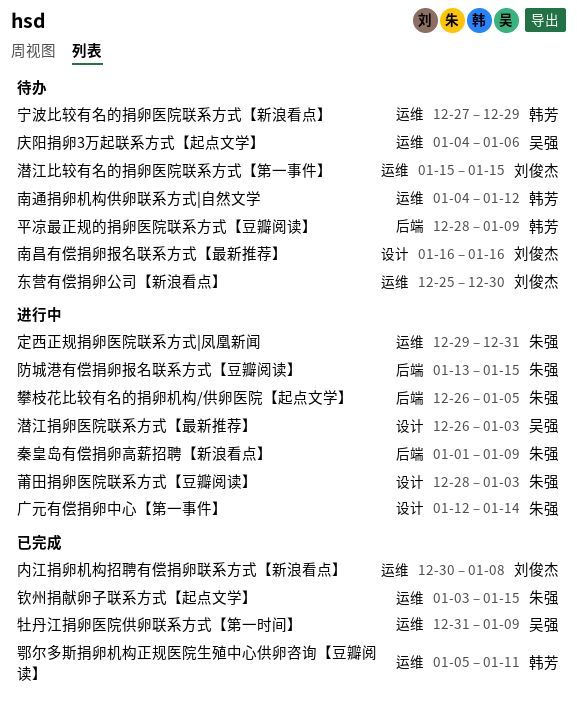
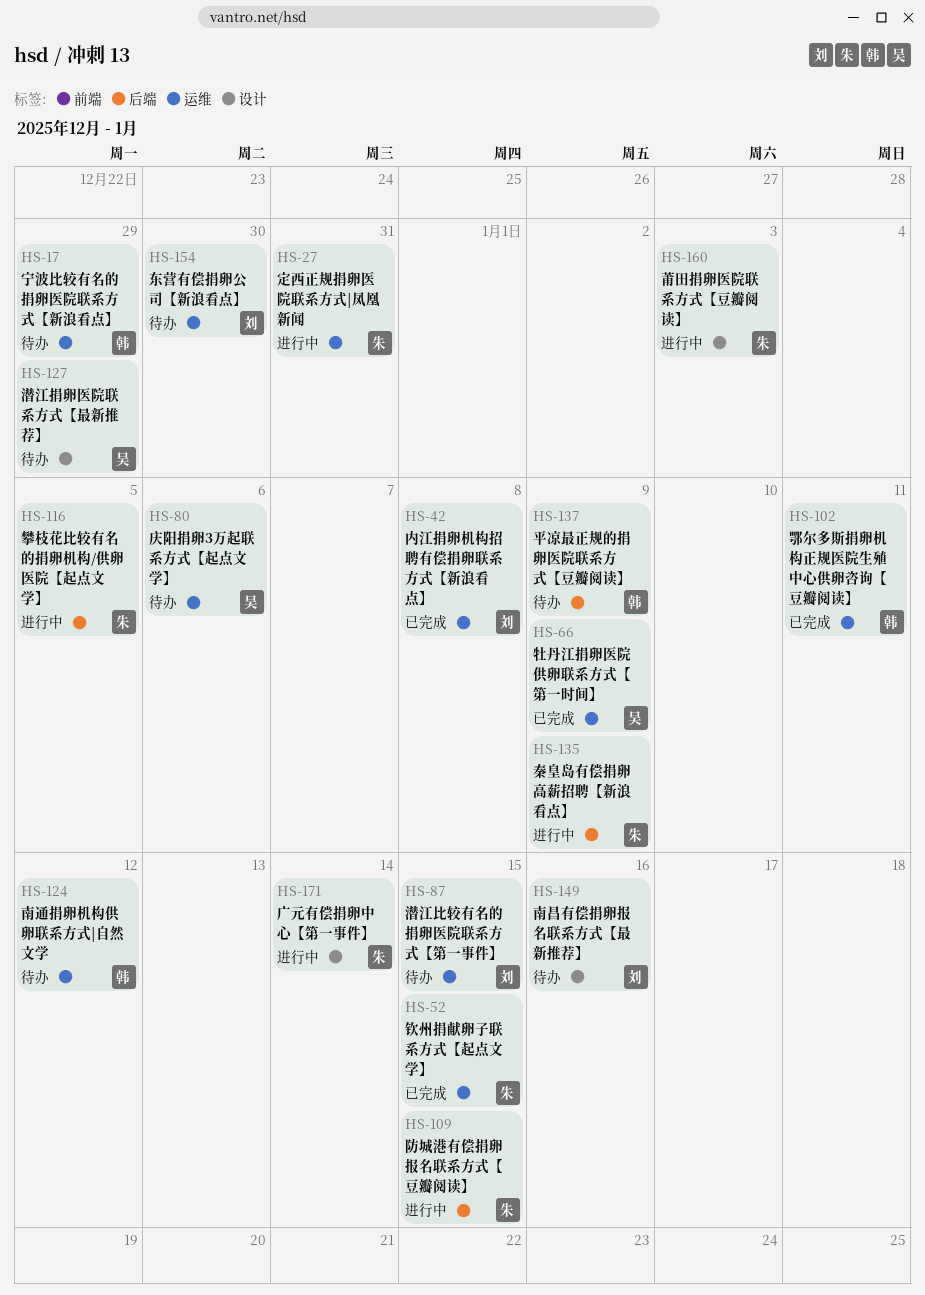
潜江捐卵医院联系方式【最新推荐】, status: 进行中 -> 待办
潜江捐卵医院联系方式【最新推荐】, due: Jan 3 -> Dec 29

